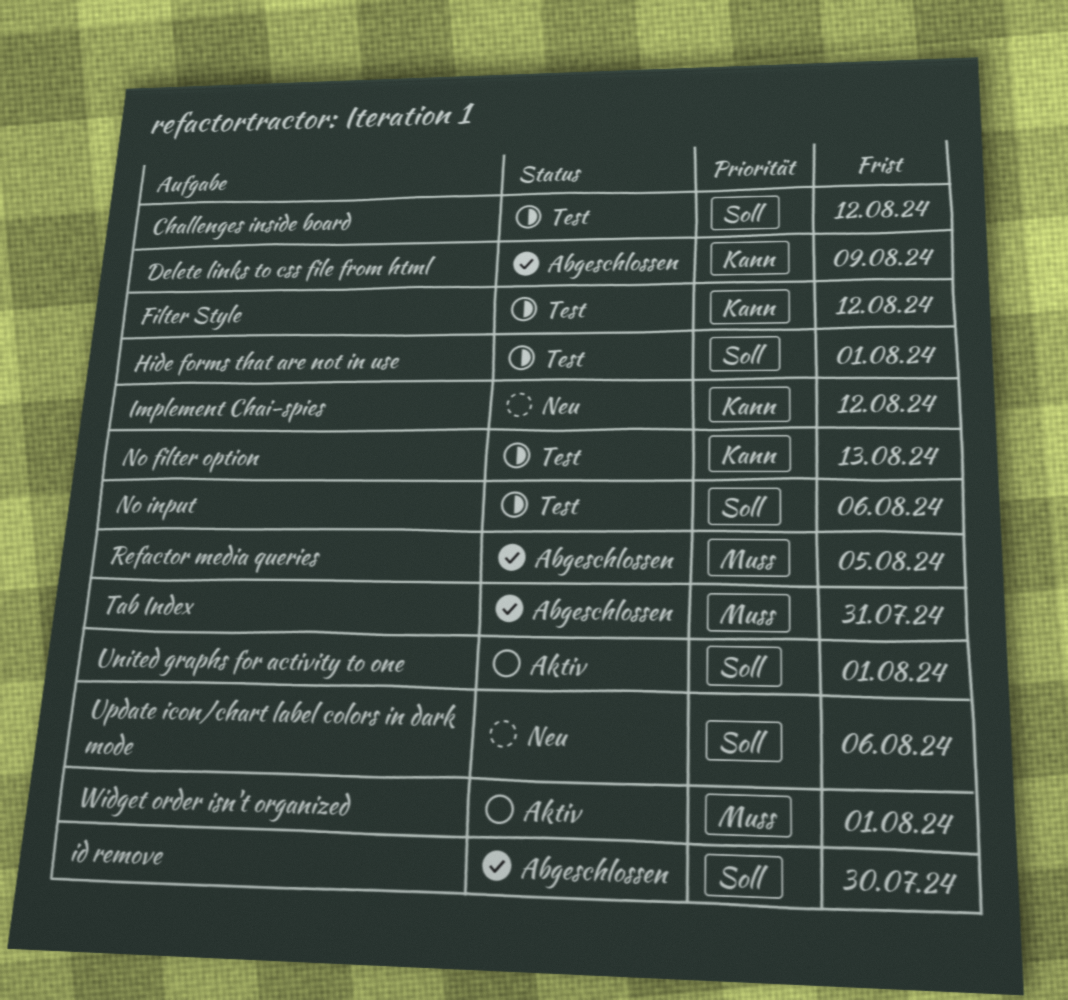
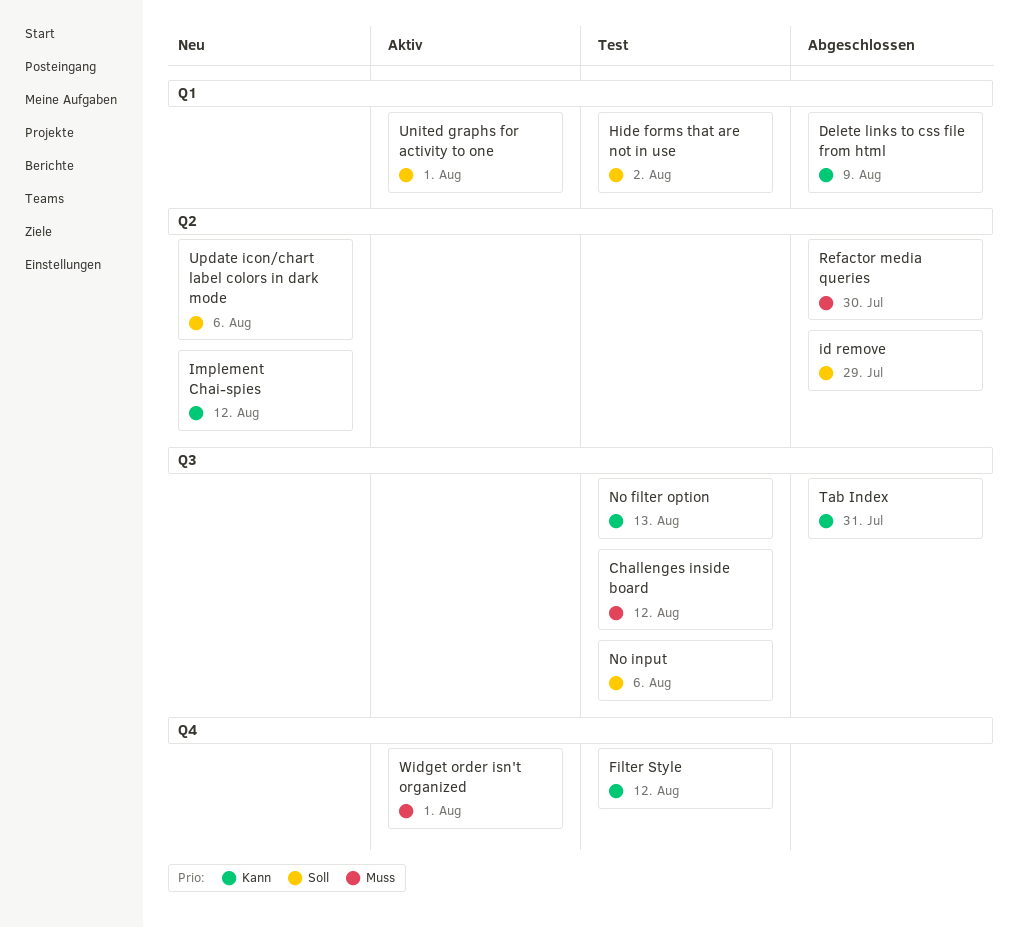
Challenges inside board, priority: Soll -> Muss
Hide forms that are not in use, due: Aug 1 -> Aug 2
id remove, due: Jul 30 -> Jul 29
Refactor media queries, due: Aug 5 -> Jul 30
Tab Index, priority: Muss -> Kann

